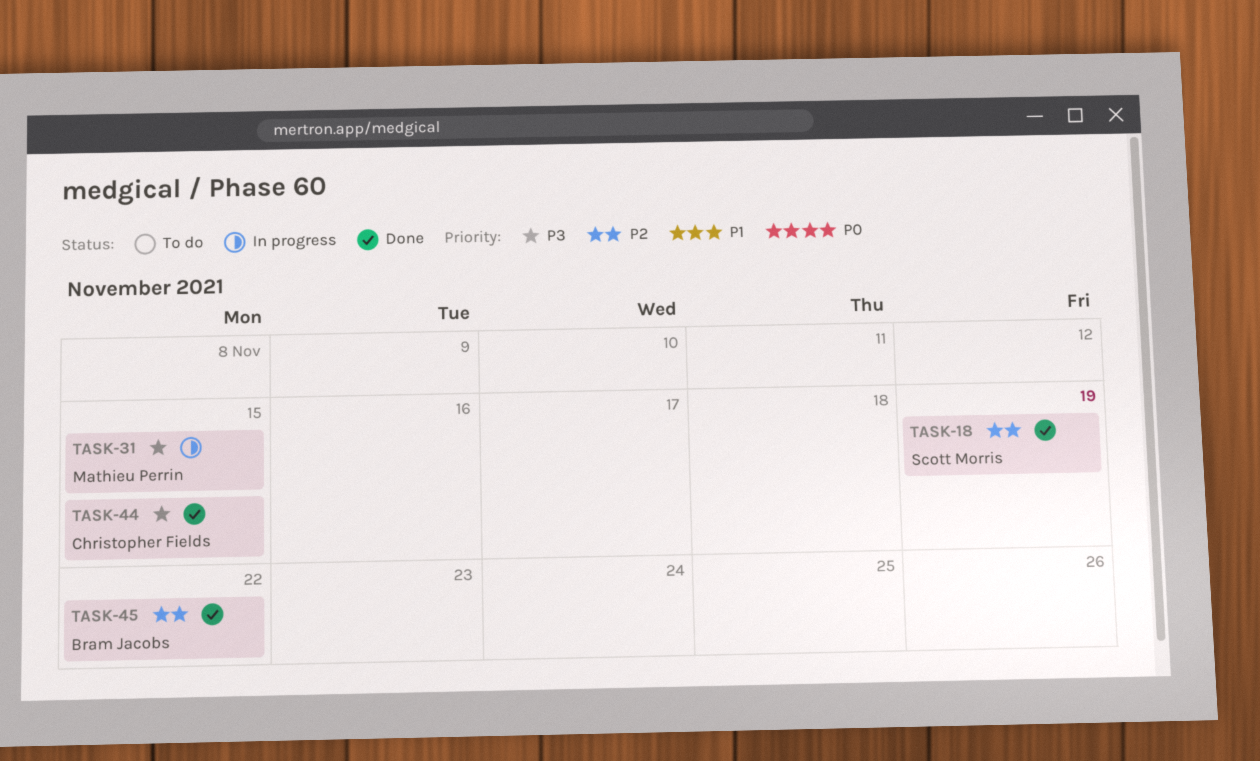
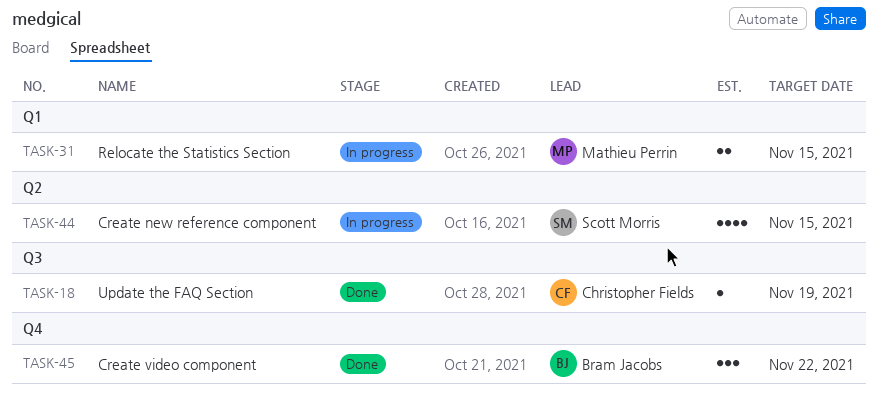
TASK-18, owner: Scott Morris -> Christopher Fields
TASK-44, status: Done -> In progress
TASK-44, owner: Christopher Fields -> Scott Morris

